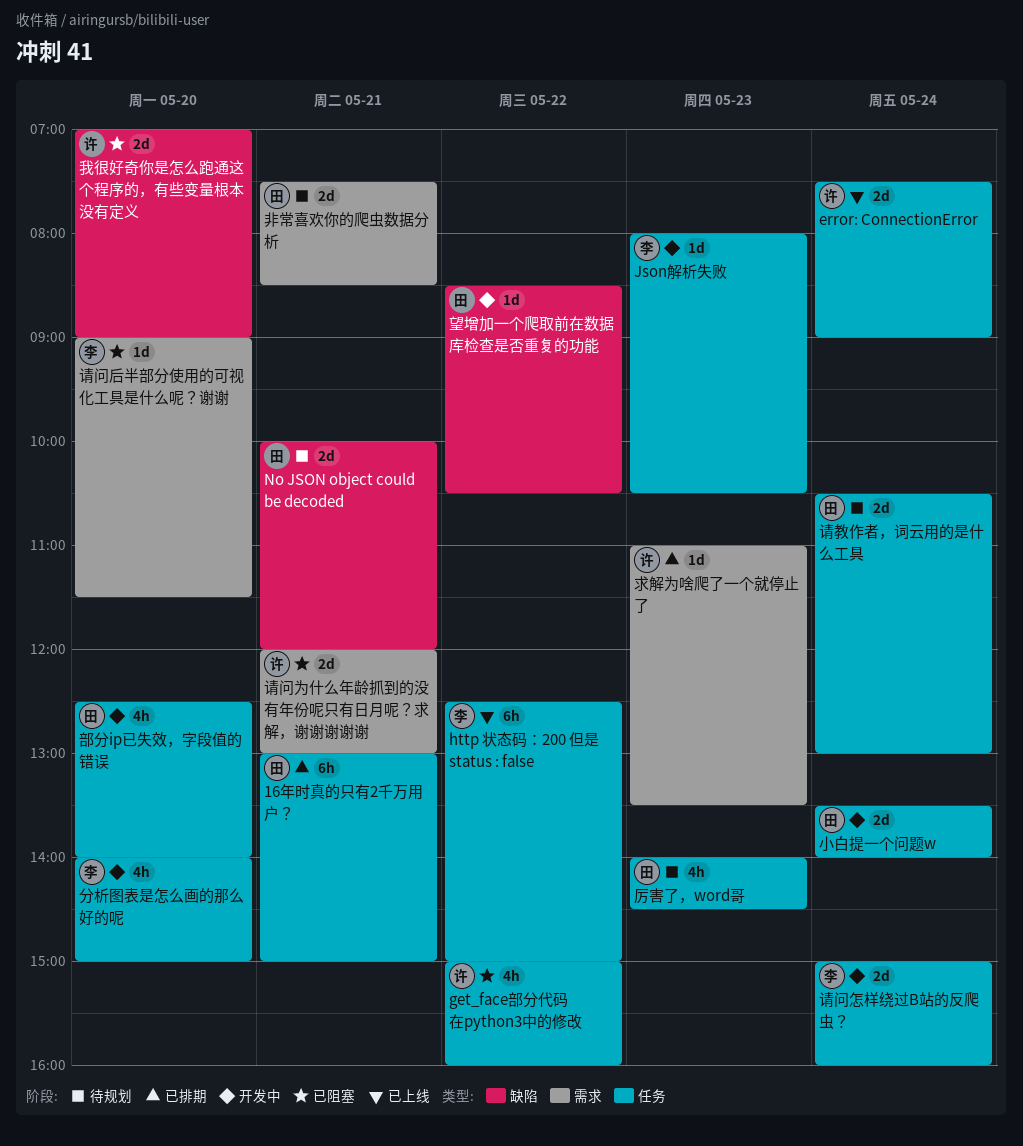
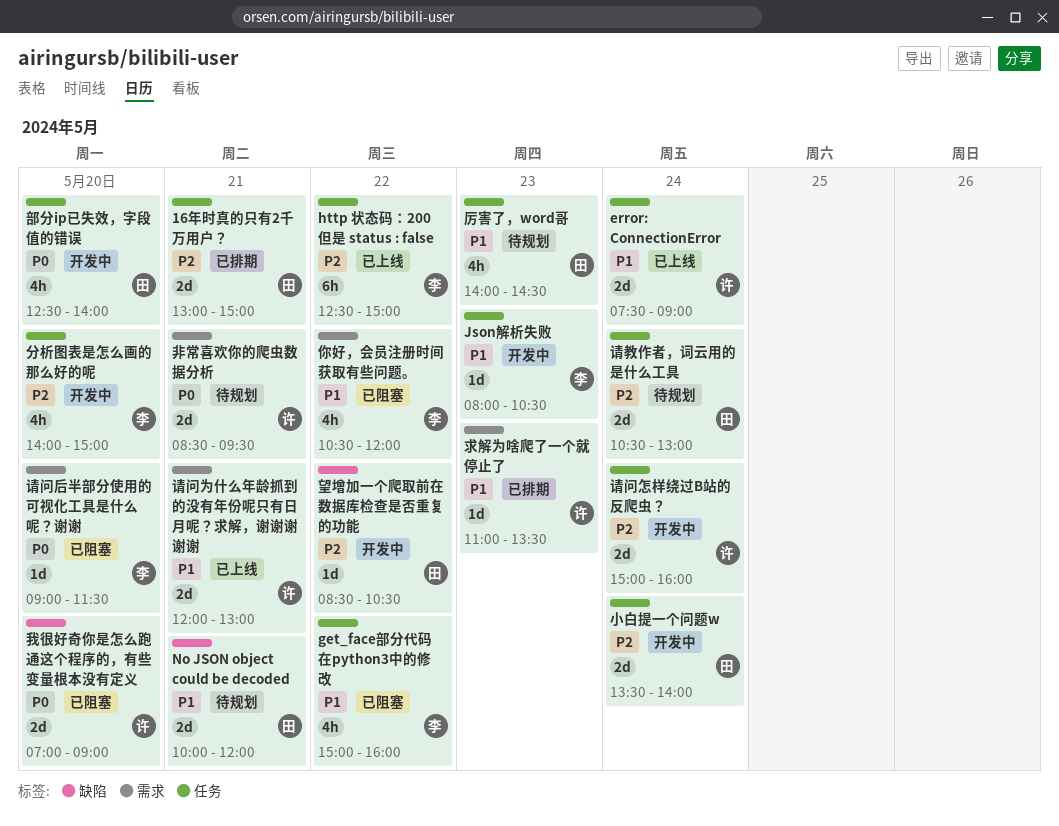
16年时真的只有2千万用户？, estimate: 6h -> 2d
get_face部分代码在python3中的修改, owner: 许 -> 李
你好，会员注册时间获取有些问题。: none -> present
请问为什么年龄抓到的没有年份呢只有日月呢？求解，谢谢谢谢谢, status: 已阻塞 -> 已上线
请问怎样绕过B站的反爬虫？, owner: 李 -> 许
非常喜欢你的爬虫数据分析, owner: 田 -> 许
非常喜欢你的爬虫数据分析, begins: 07:30 -> 08:30
非常喜欢你的爬虫数据分析, ends: 08:30 -> 09:30

